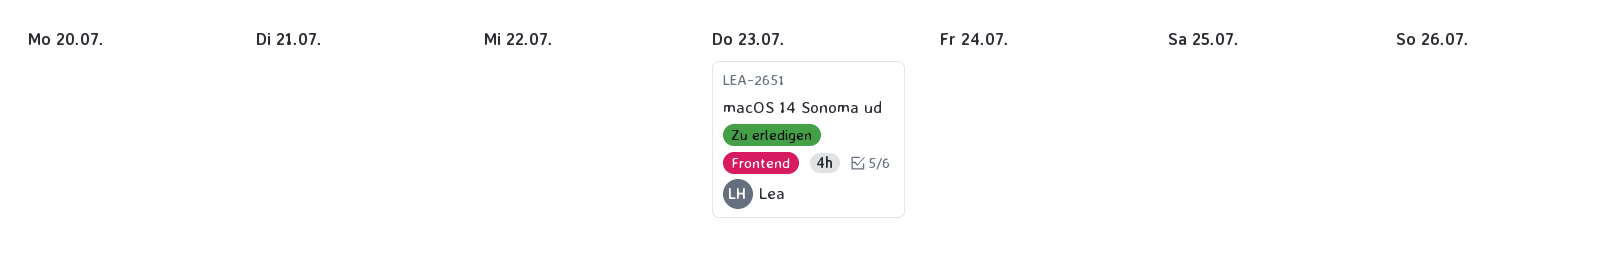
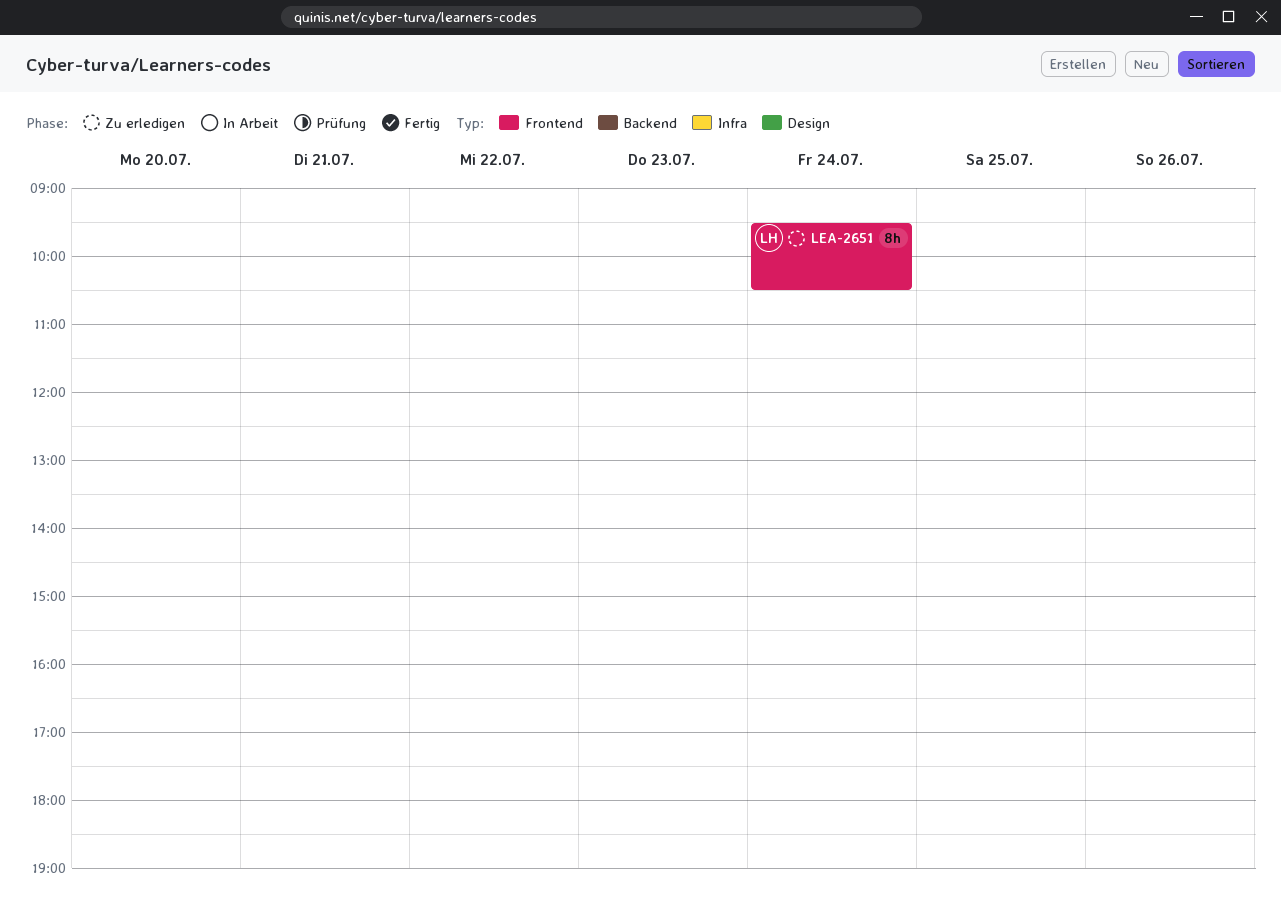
LEA-2651, estimate: 4h -> 8h
LEA-2651, day: Jul 23 -> Jul 24

